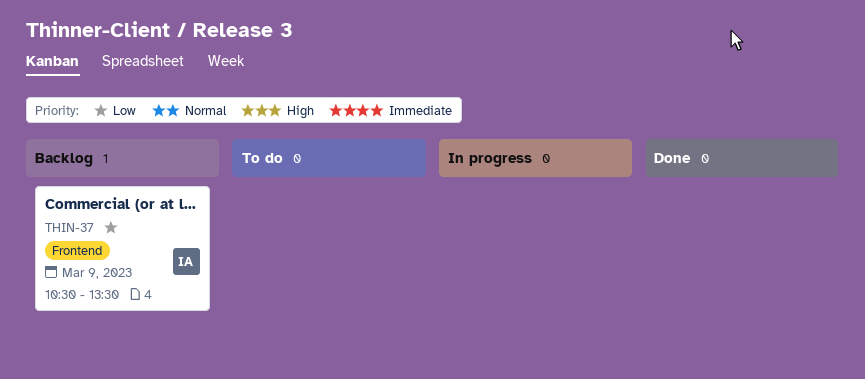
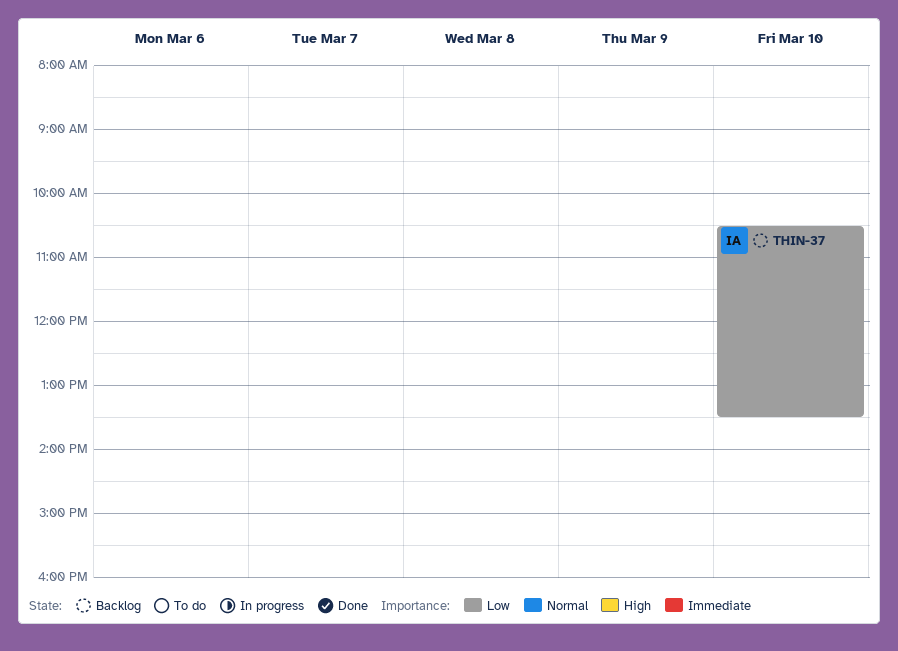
THIN-37, day: Mar 9 -> Mar 10

